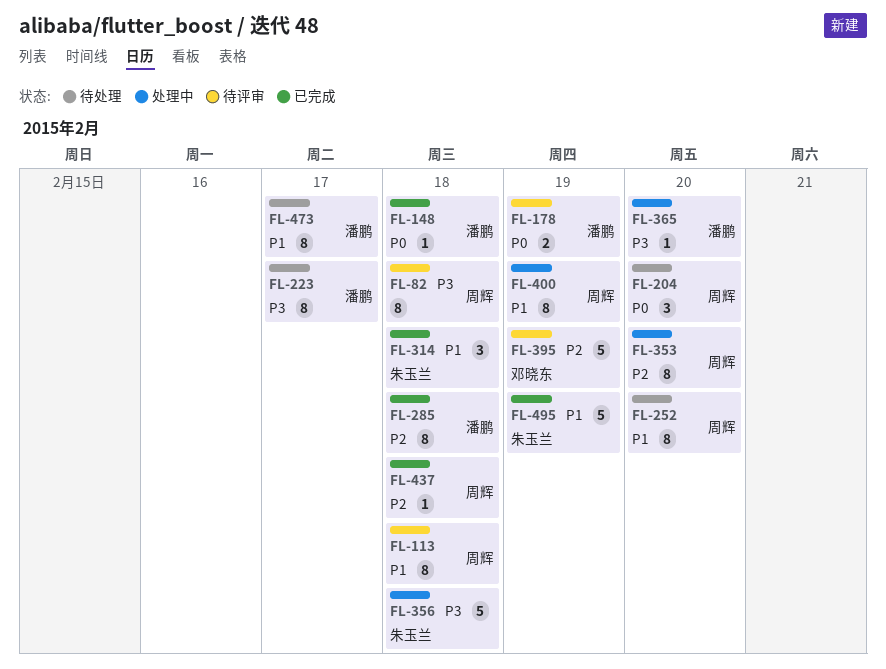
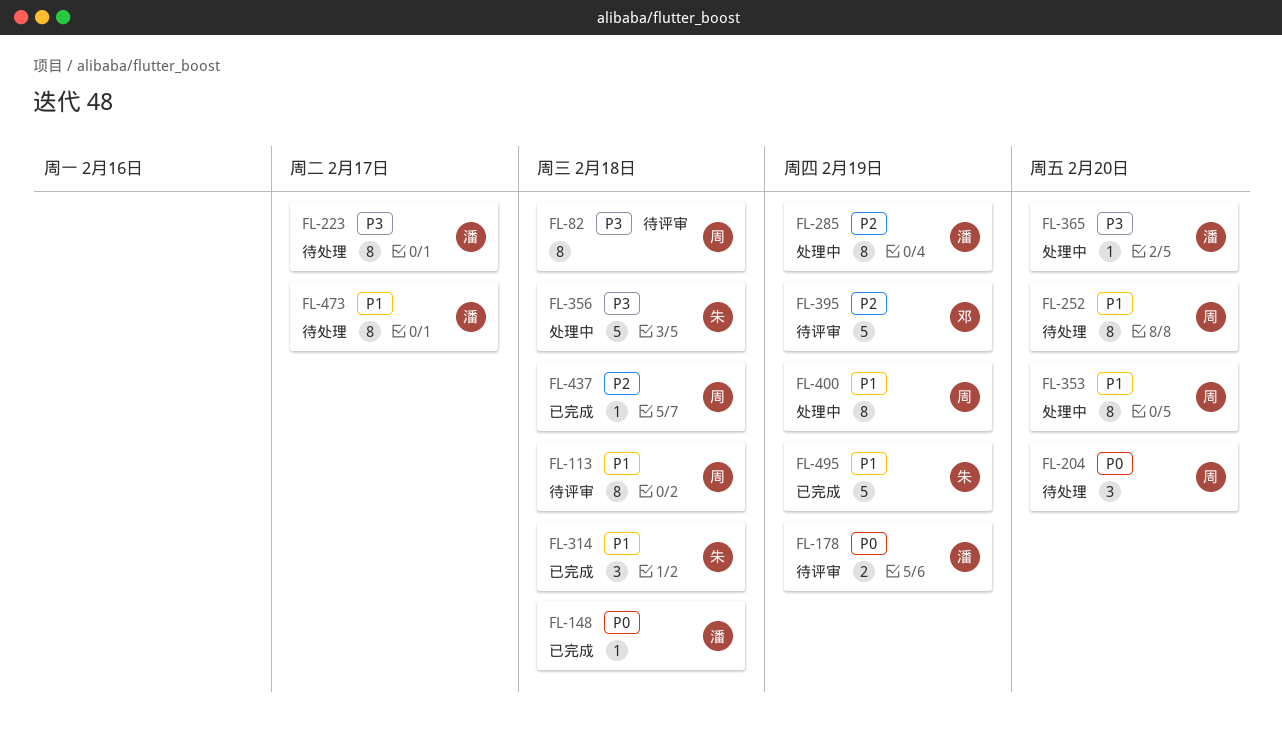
FL-285, status: 已完成 -> 处理中
FL-285, due: Feb 18 -> Feb 19
FL-353, priority: P2 -> P1

